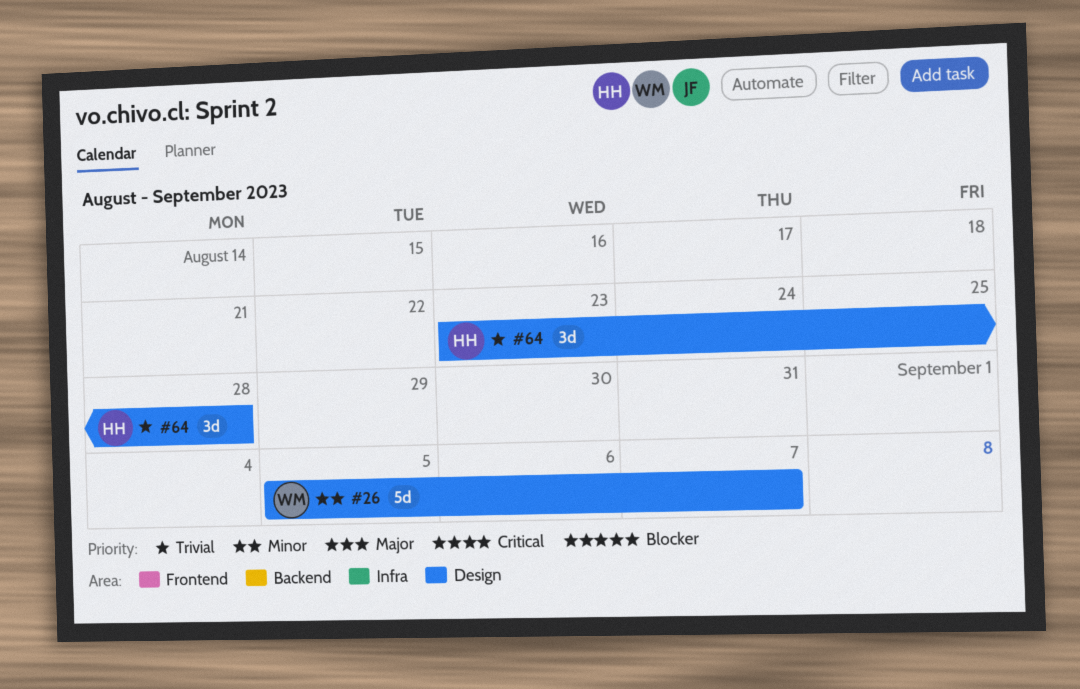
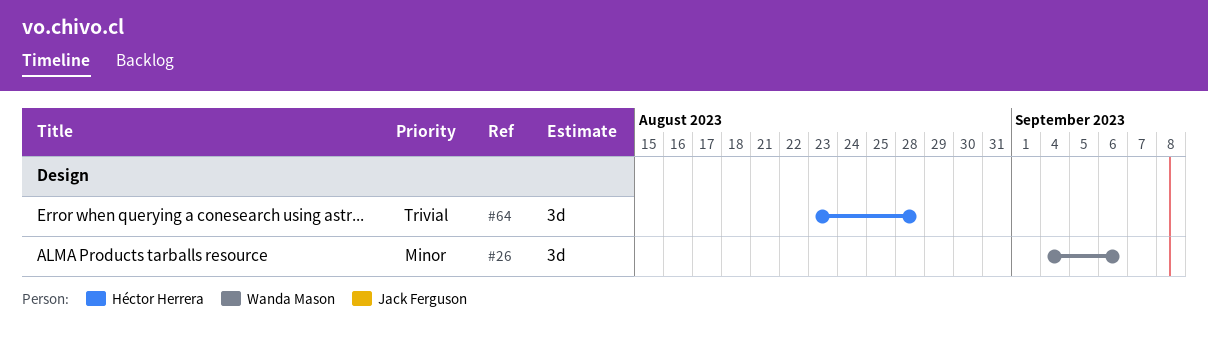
#26, estimate: 5d -> 3d
#26, start: Sep 5 -> Sep 4
#26, due: Sep 7 -> Sep 6

